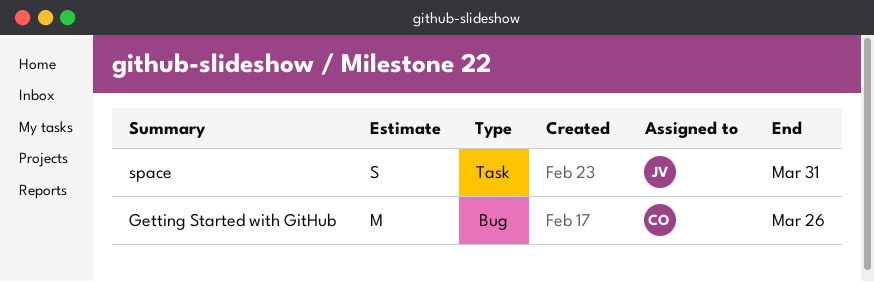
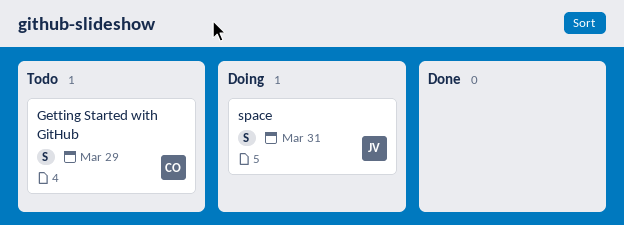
Getting Started with GitHub, estimate: M -> S
Getting Started with GitHub, due: Mar 26 -> Mar 29

